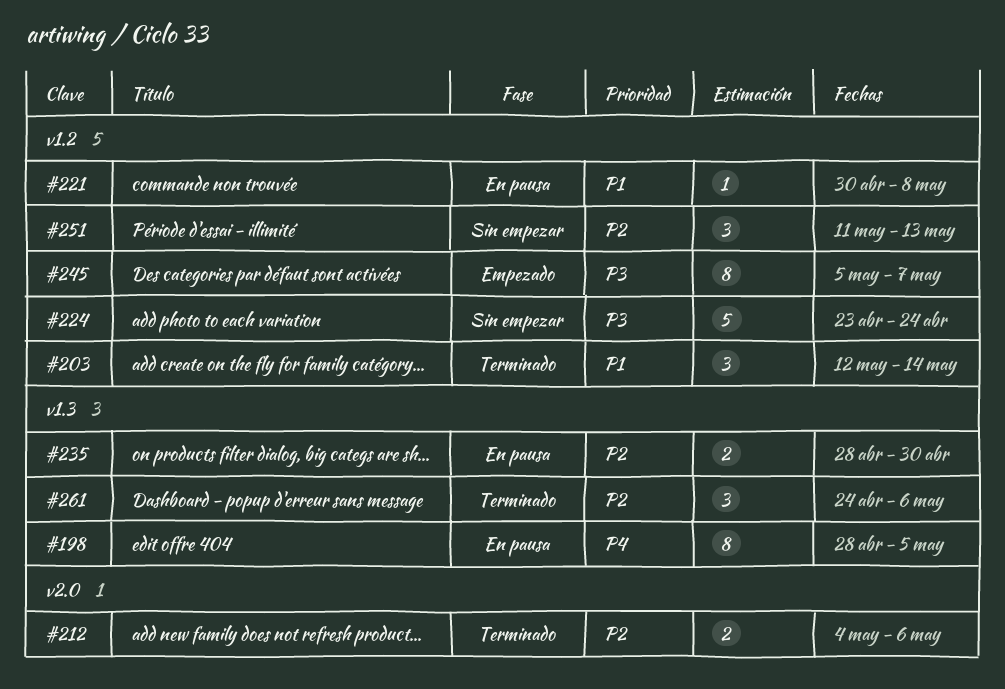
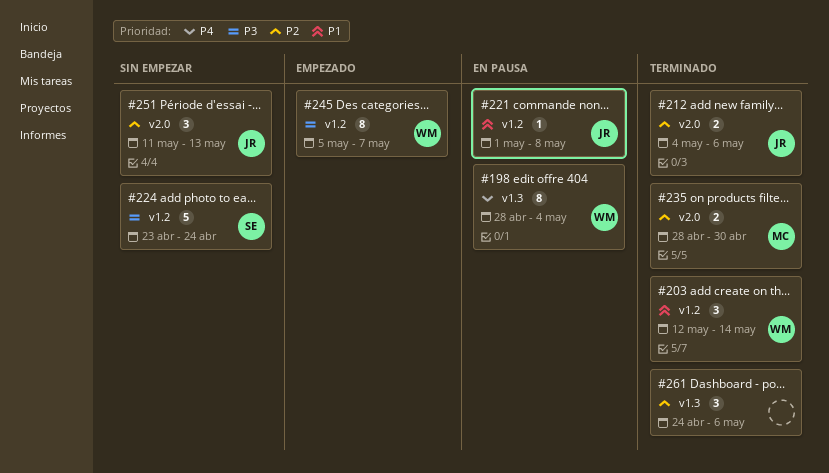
#198, due: May 5 -> May 4
#221, start: Apr 30 -> May 1
#235, status: En pausa -> Terminado
#235, label: v1.3 -> v2.0
#251, label: v1.2 -> v2.0

